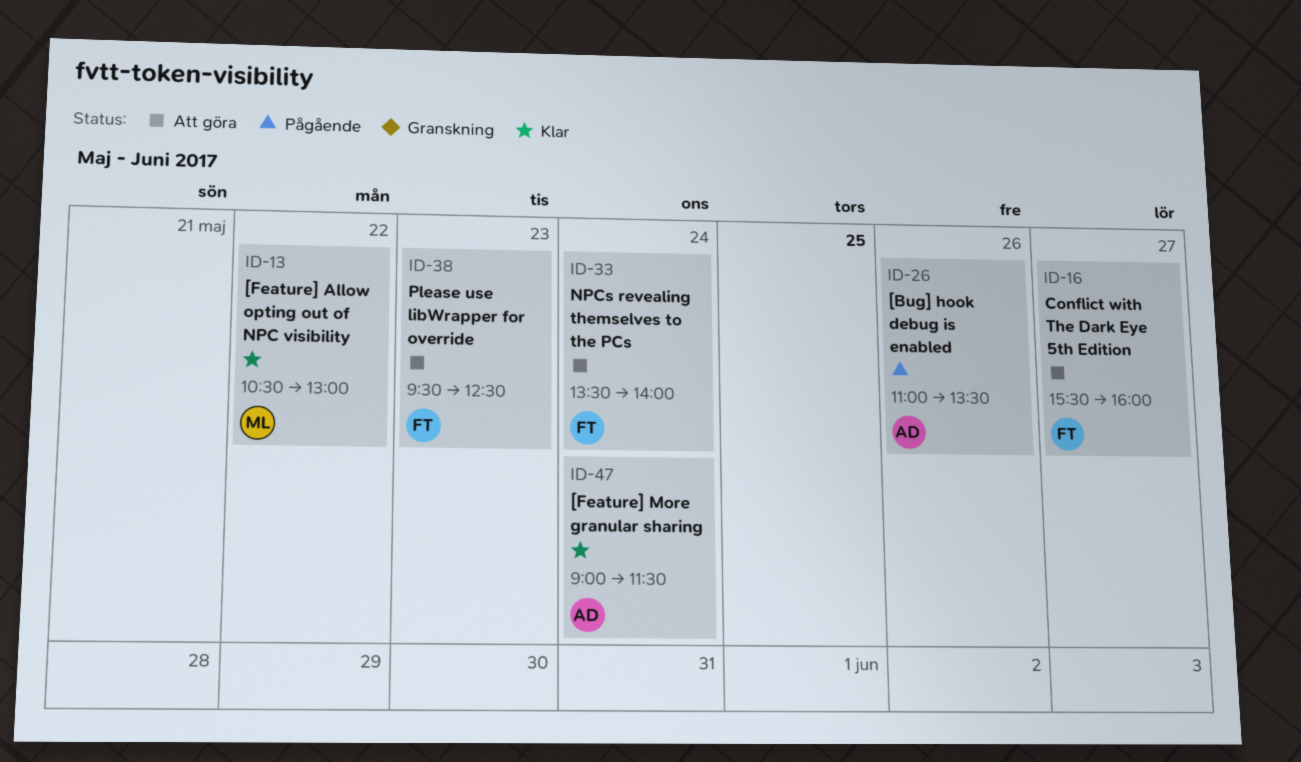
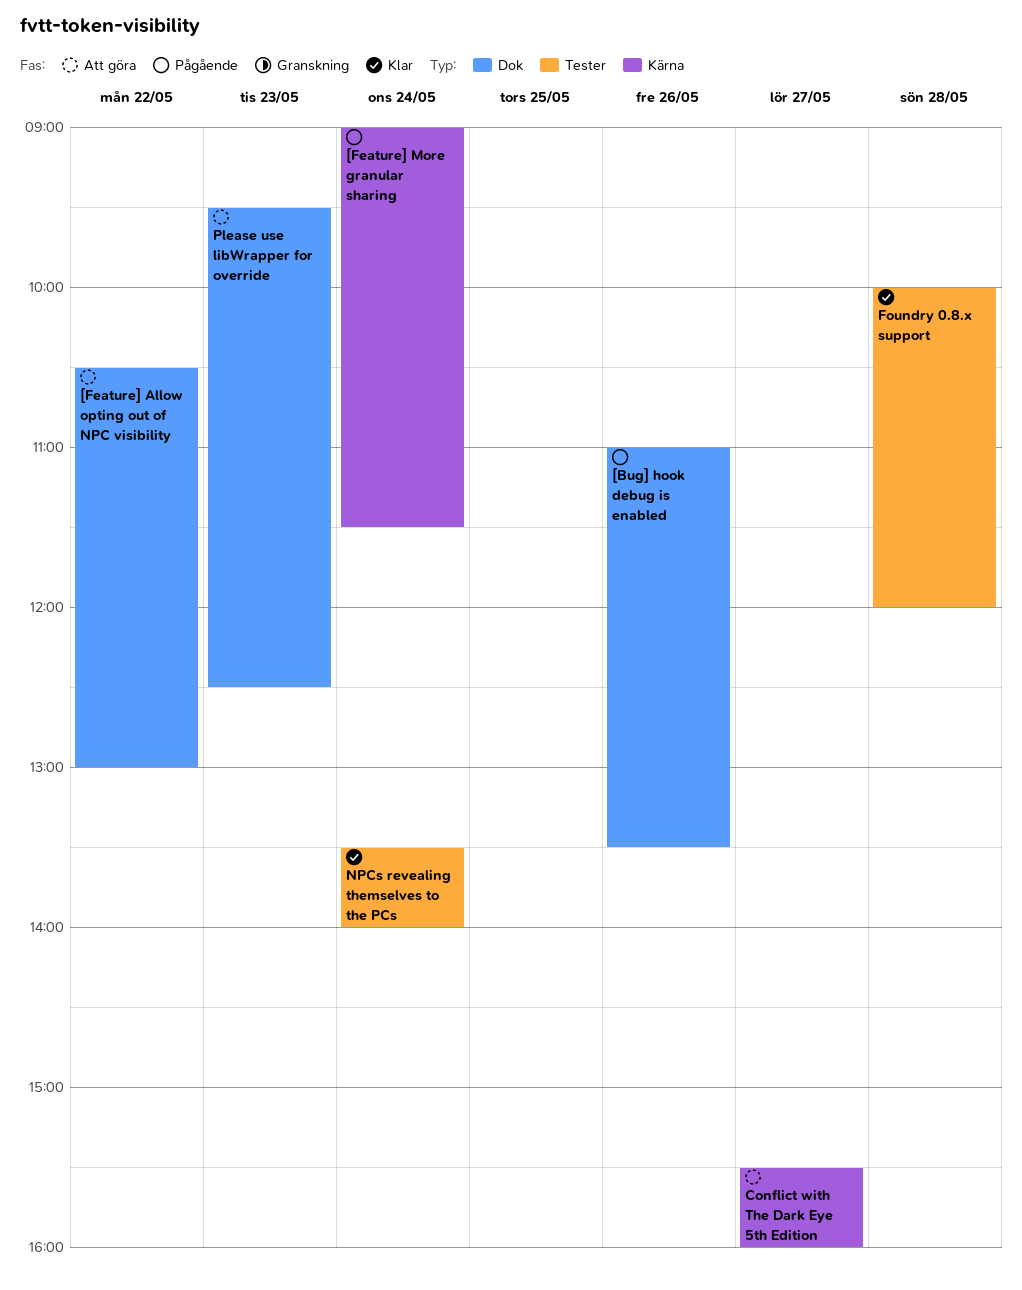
[Feature] Allow opting out of NPC visibility, status: Klar -> Att göra
[Feature] More granular sharing, status: Klar -> Pågående
Foundry 0.8.x support: none -> present
NPCs revealing themselves to the PCs, status: Att göra -> Klar

